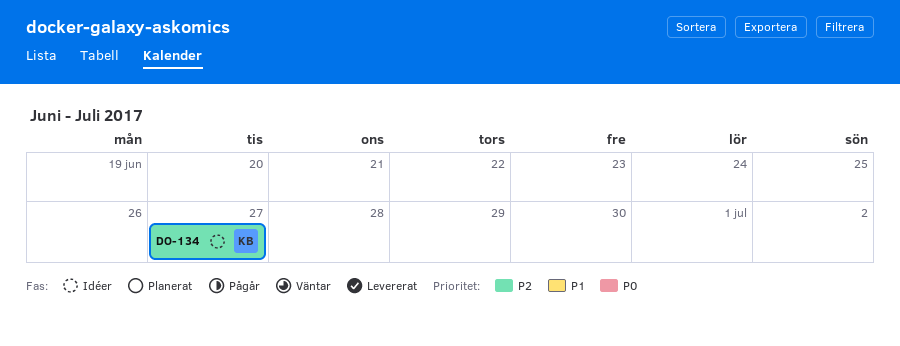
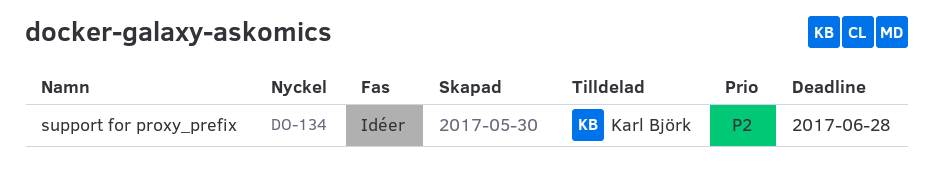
DO-134, due: Jun 27 -> Jun 28

